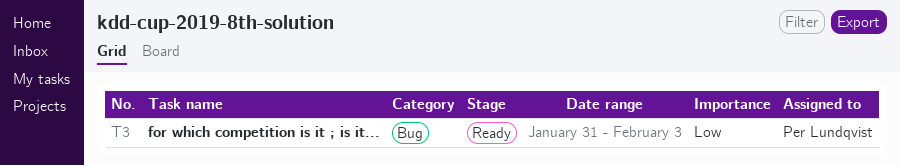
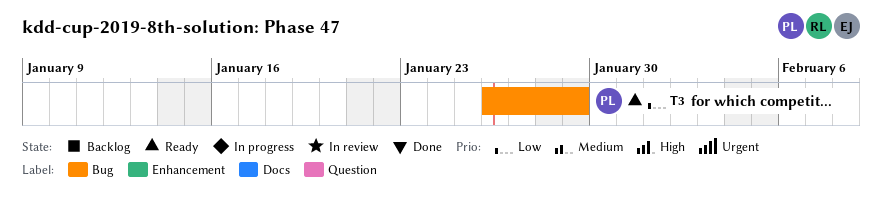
T3, start: Jan 31 -> Jan 26
T3, due: Feb 3 -> Jan 29

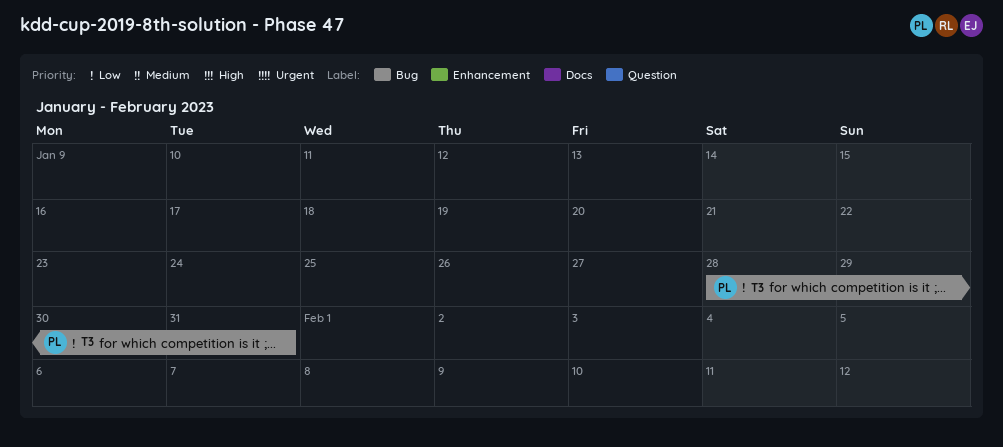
T3, start: Jan 26 -> Jan 28
T3, due: Jan 29 -> Jan 31

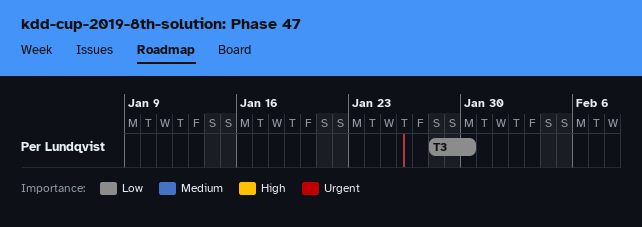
T3, due: Jan 31 -> Jan 30

